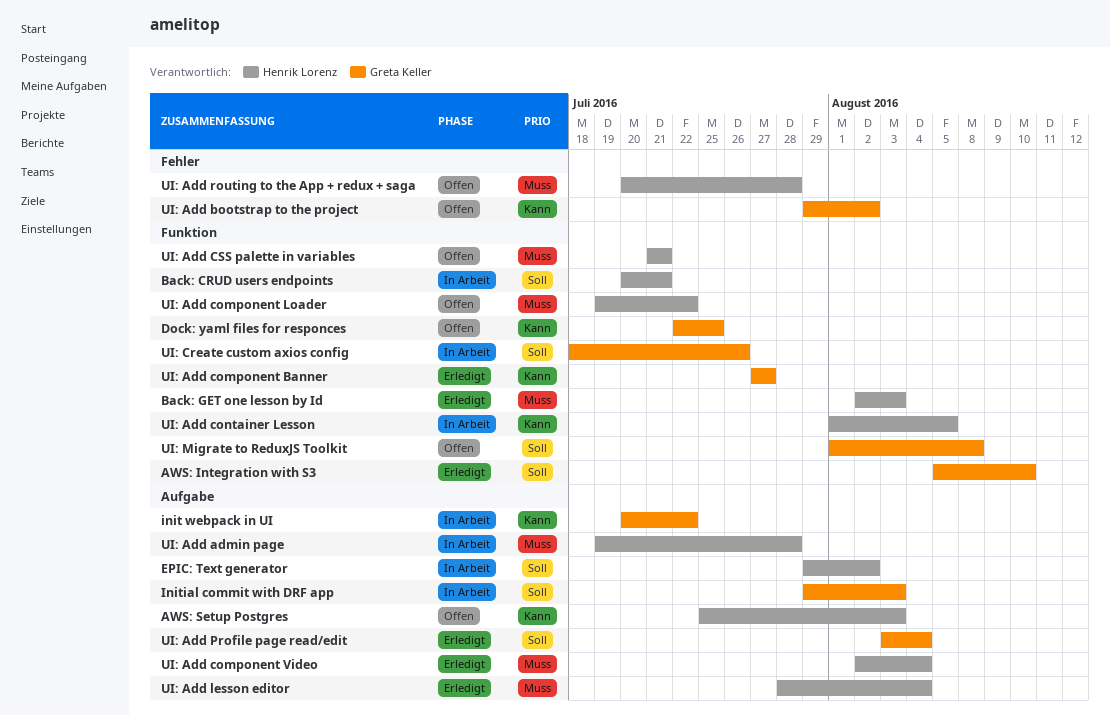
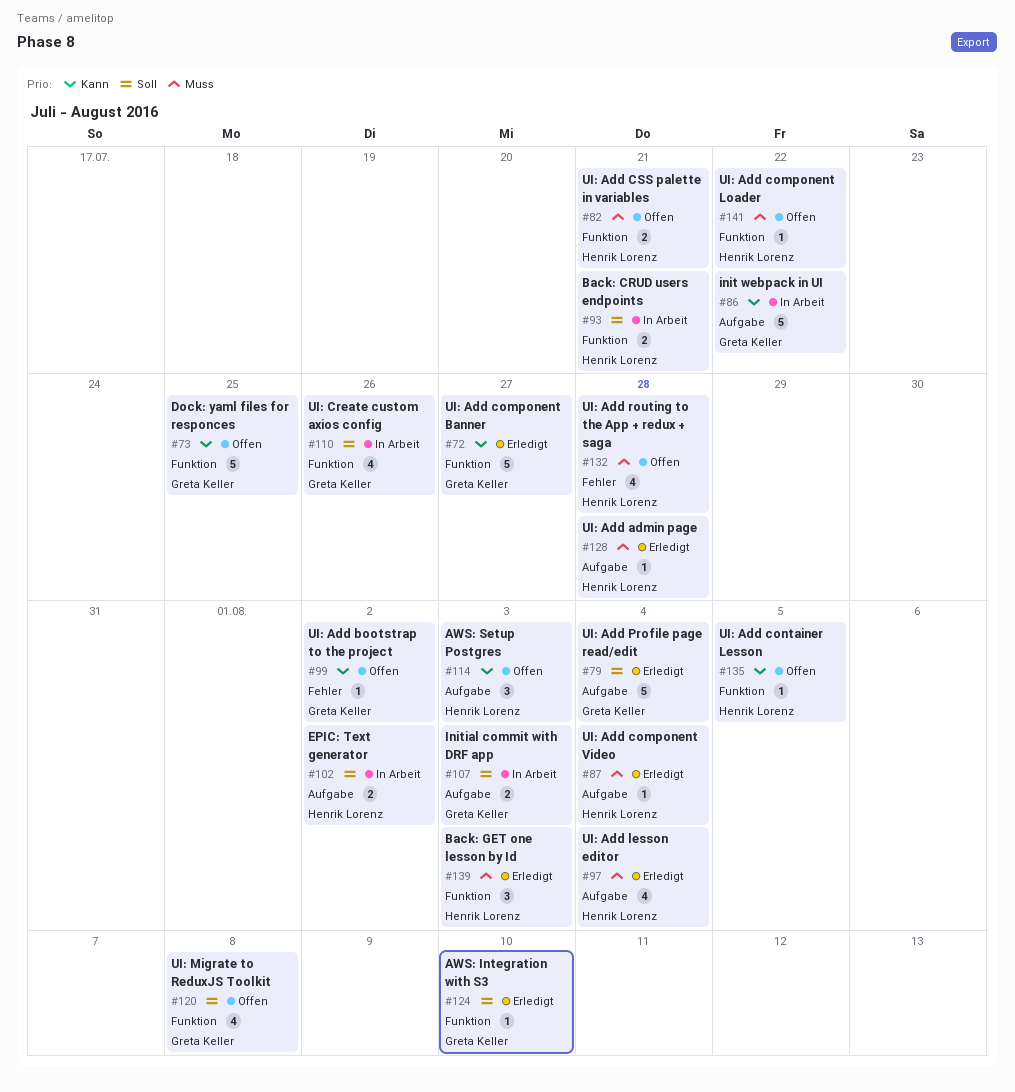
UI: Add admin page, status: In Arbeit -> Erledigt
UI: Add container Lesson, status: In Arbeit -> Offen

